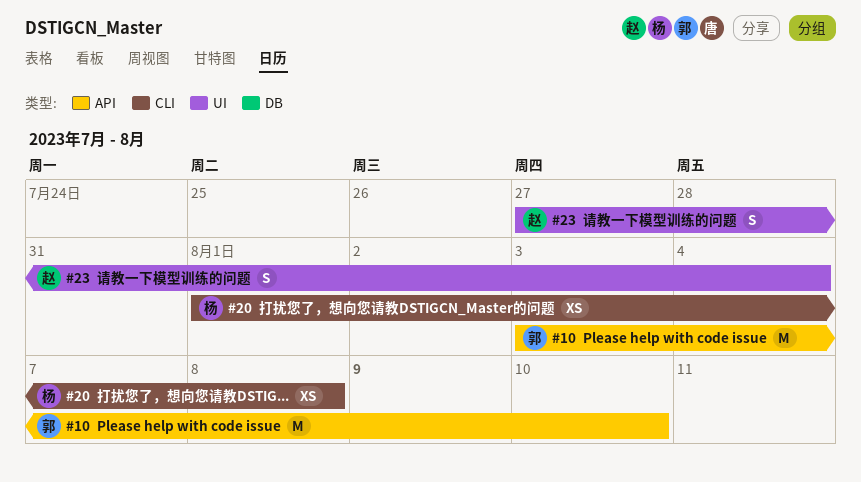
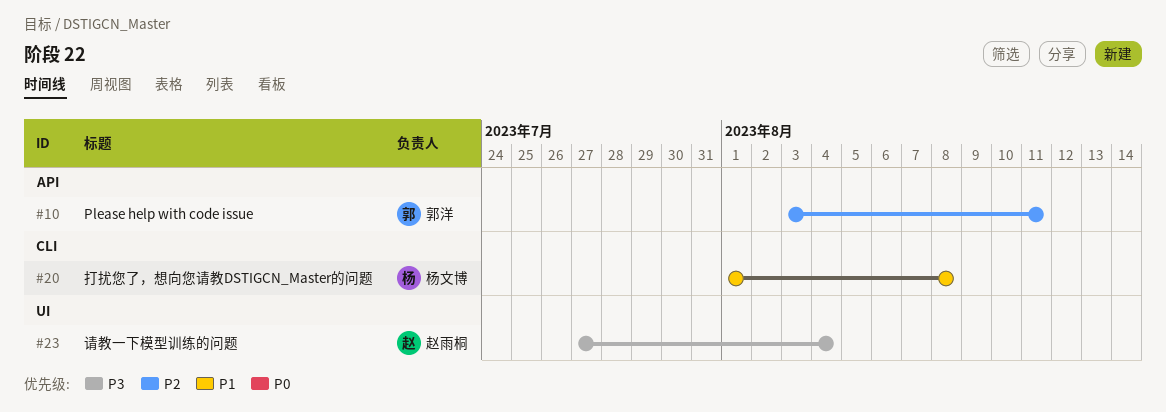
#10, due: Aug 10 -> Aug 11

